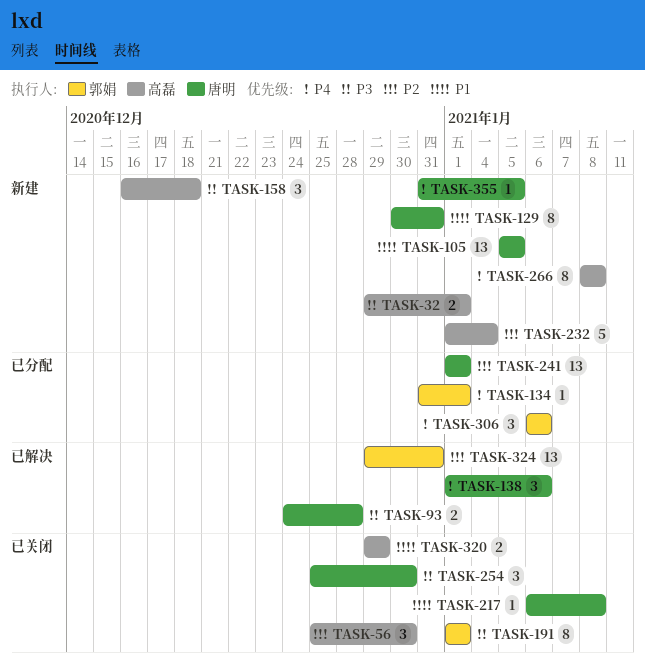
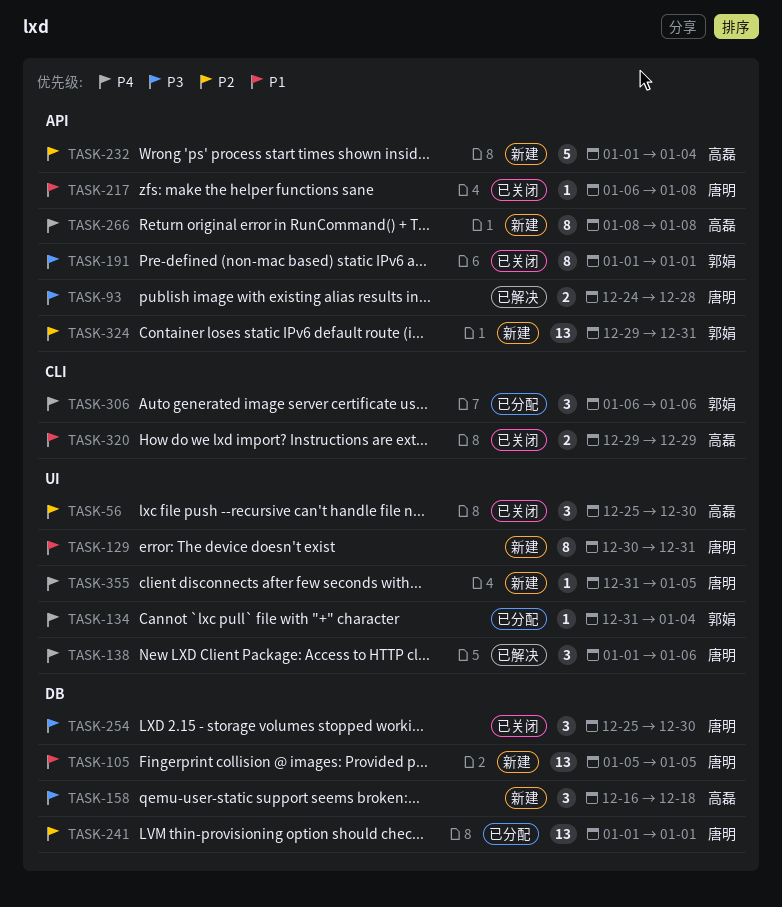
TASK-32: present -> none
TASK-134, due: Jan 1 -> Jan 4
TASK-324, status: 已解决 -> 新建

